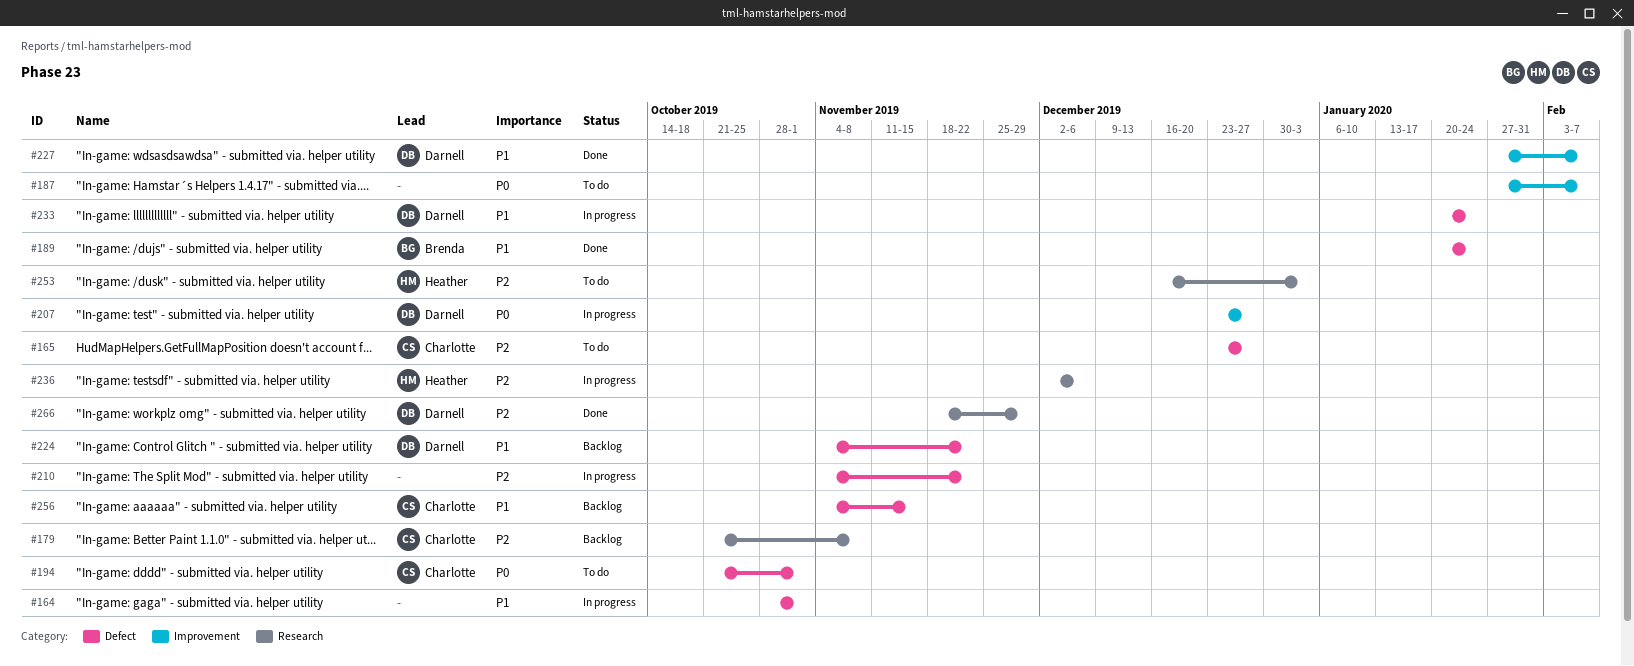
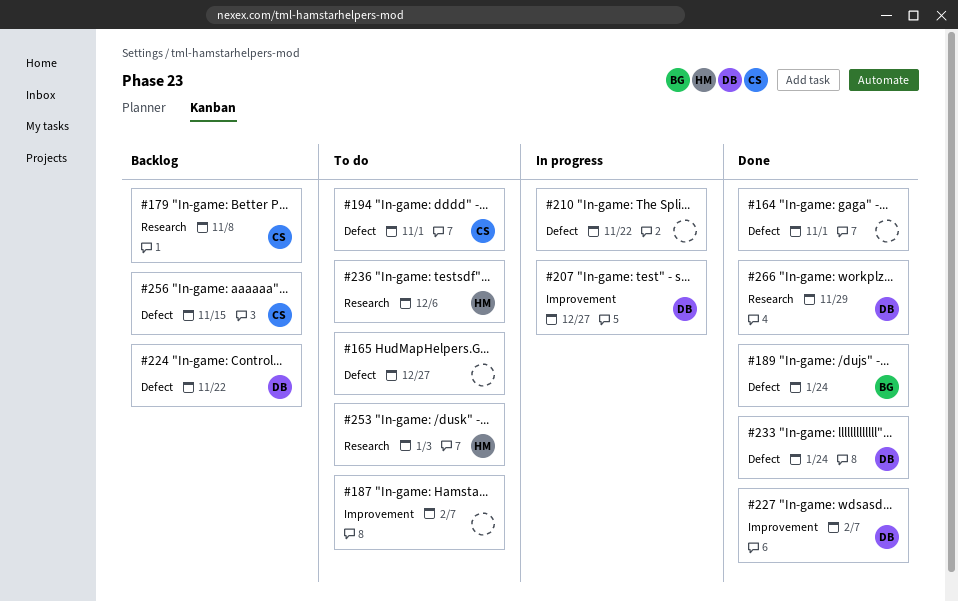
#164, status: In progress -> Done
#165, owner: Charlotte -> none
#233, status: In progress -> Done
#236, status: In progress -> To do

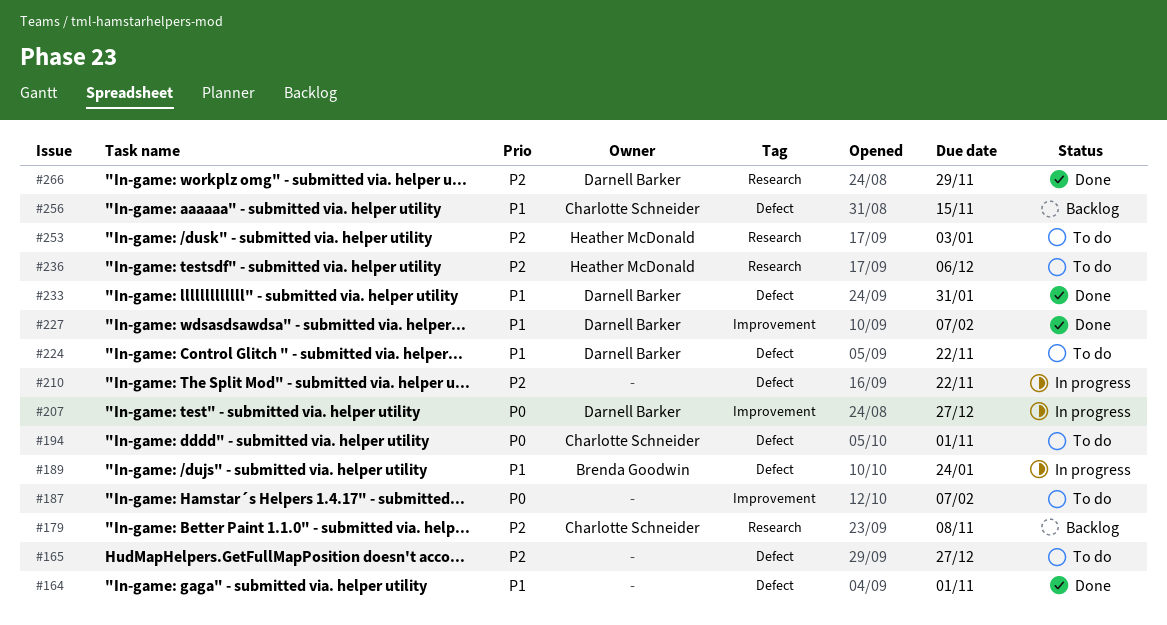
#189, status: Done -> In progress
#224, status: Backlog -> To do
#233, due: Jan 24 -> Jan 31

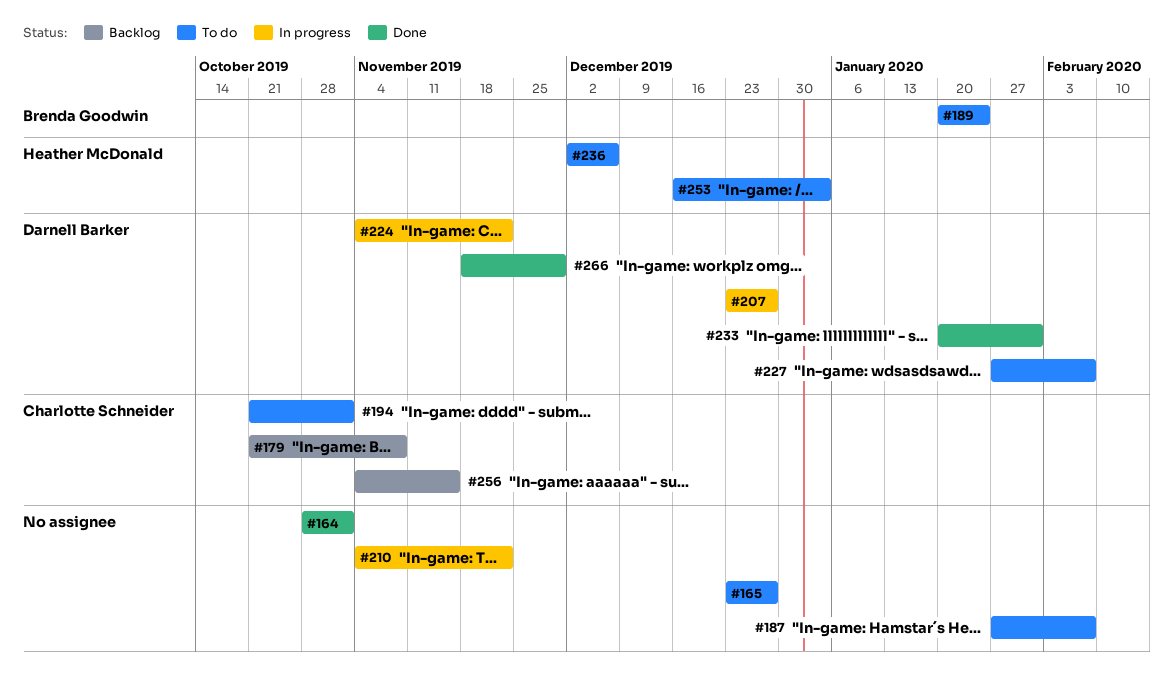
#189, status: In progress -> To do
#224, status: To do -> In progress
#227, status: Done -> To do

